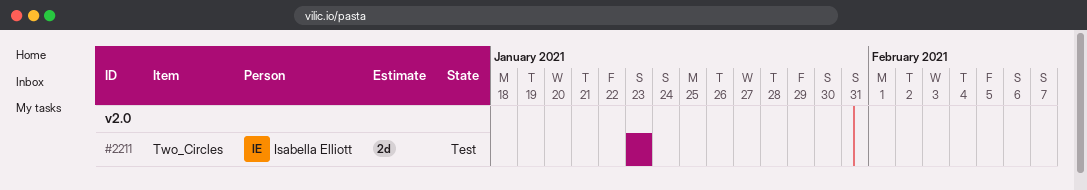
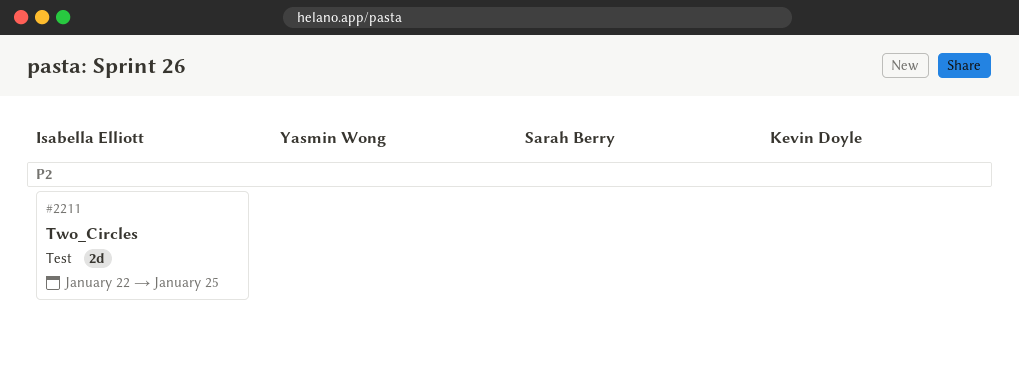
#2211, start: Jan 23 -> Jan 22
#2211, due: Jan 23 -> Jan 25

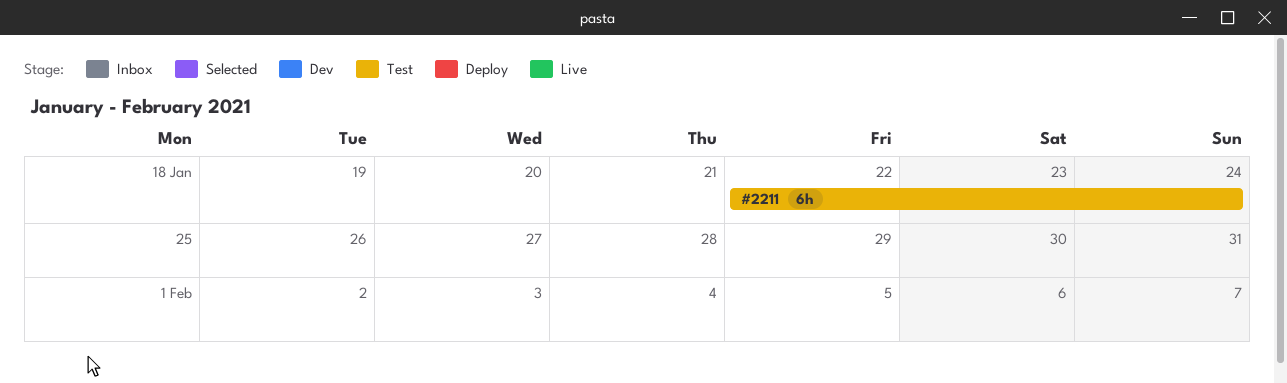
#2211, estimate: 2d -> 6h
#2211, due: Jan 25 -> Jan 24

